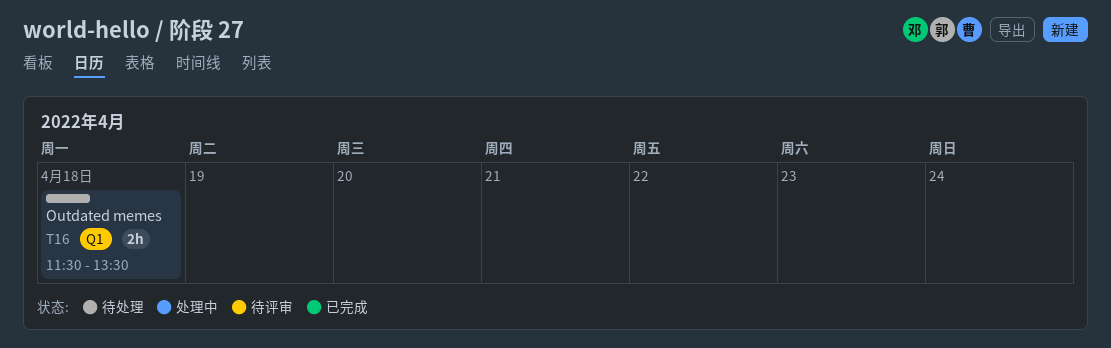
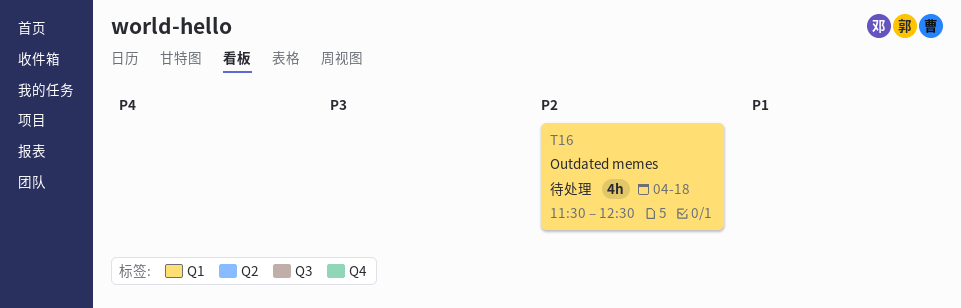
T16, estimate: 2h -> 4h
T16, ends: 13:30 -> 12:30

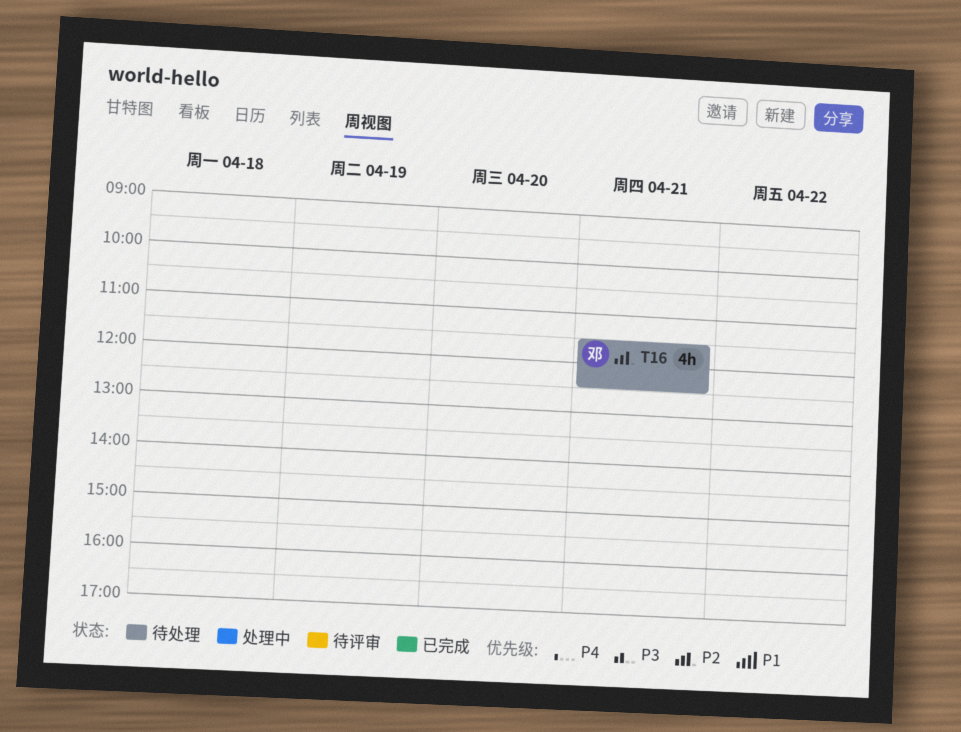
T16, day: Apr 18 -> Apr 21

